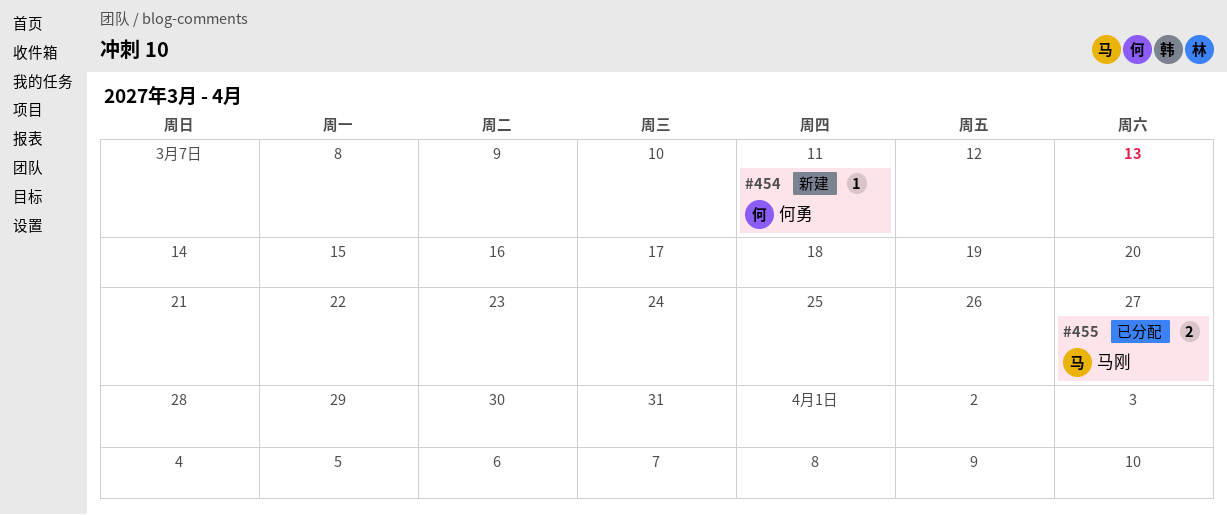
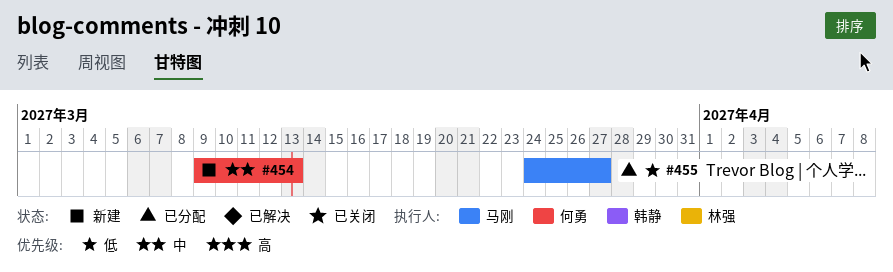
#454, due: Mar 11 -> Mar 13

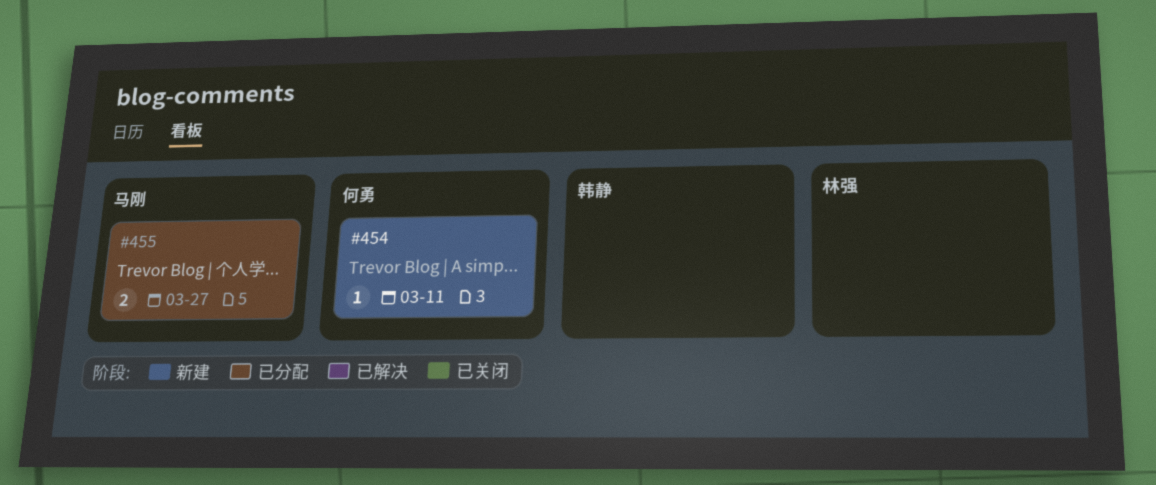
#454, due: Mar 13 -> Mar 11

